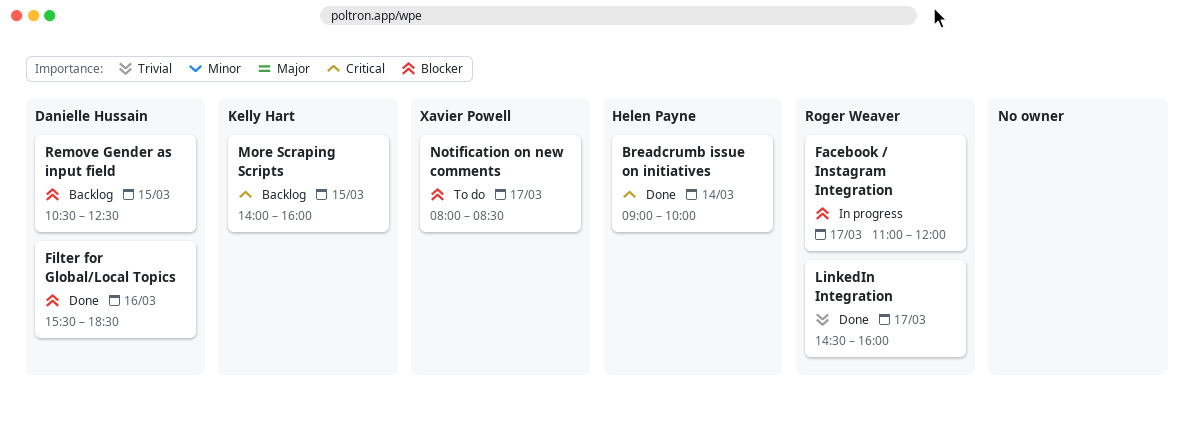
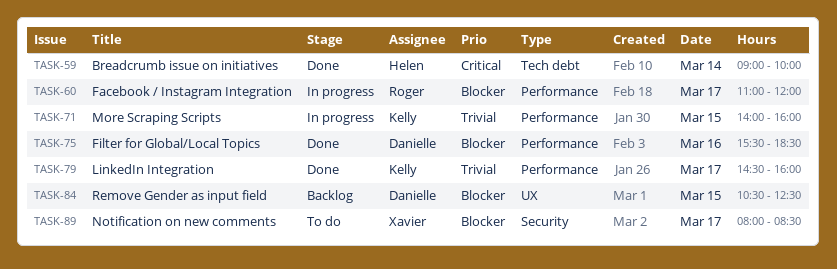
LinkedIn Integration, owner: Roger Weaver -> Kelly Hart
More Scraping Scripts, status: Backlog -> In progress
More Scraping Scripts, priority: Critical -> Trivial

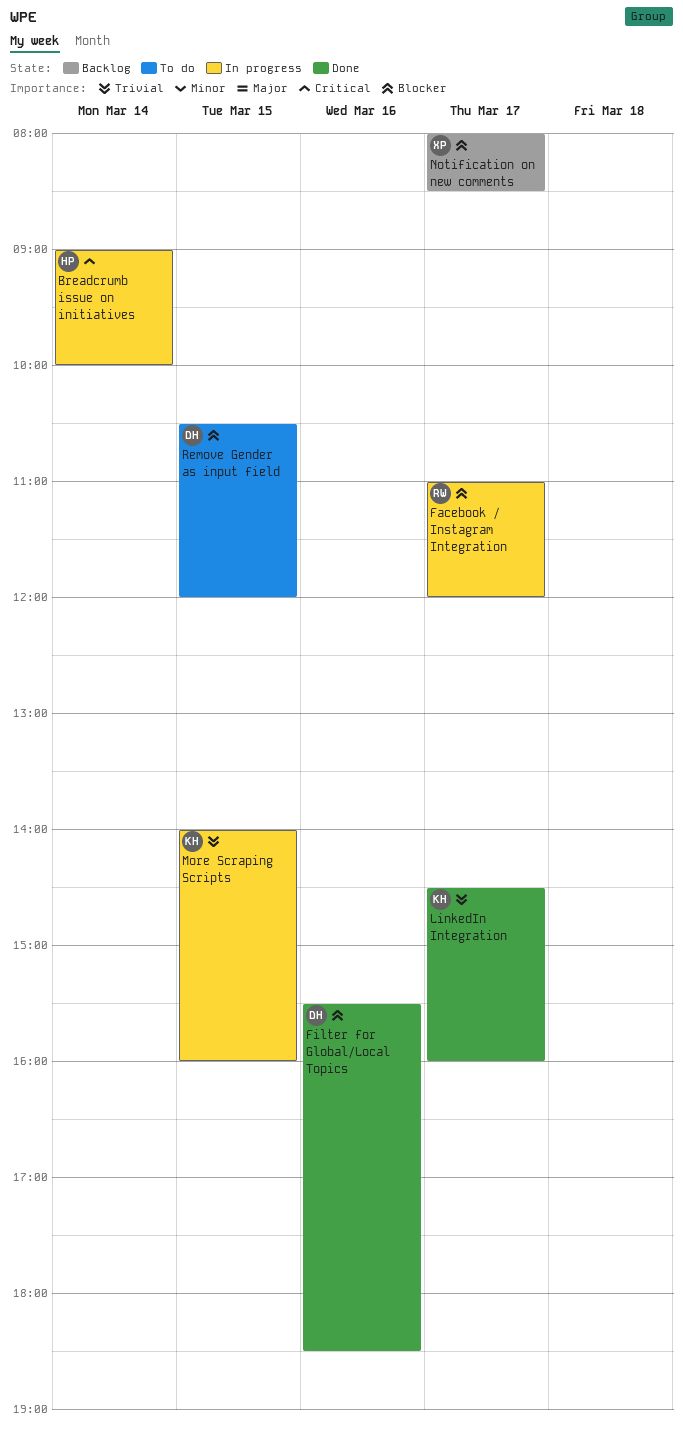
Breadcrumb issue on initiatives, status: Done -> In progress
Notification on new comments, status: To do -> Backlog
Remove Gender as input field, status: Backlog -> To do
Remove Gender as input field, ends: 12:30 -> 12:00

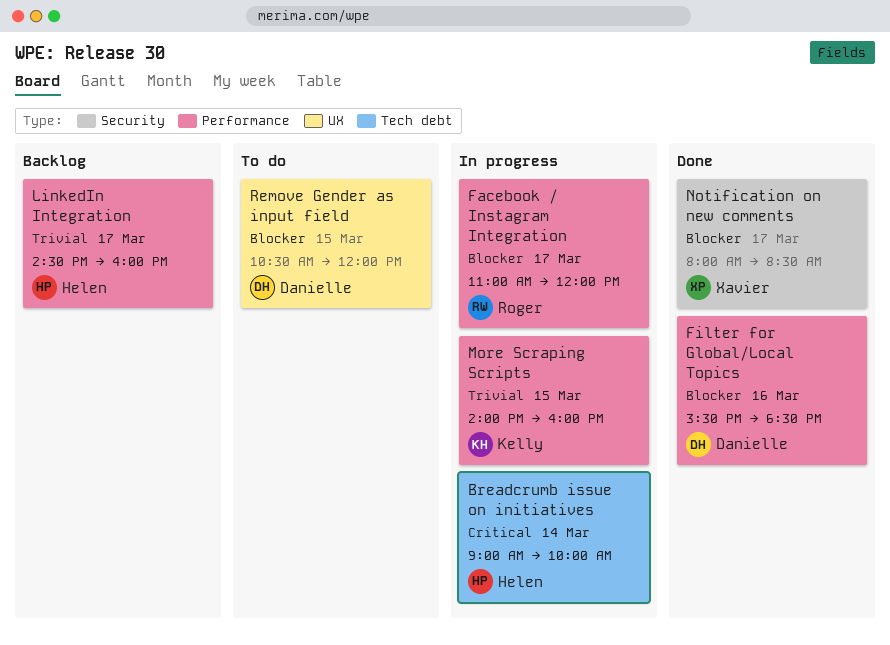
LinkedIn Integration, status: Done -> Backlog
LinkedIn Integration, owner: Kelly -> Helen
Notification on new comments, status: Backlog -> Done

